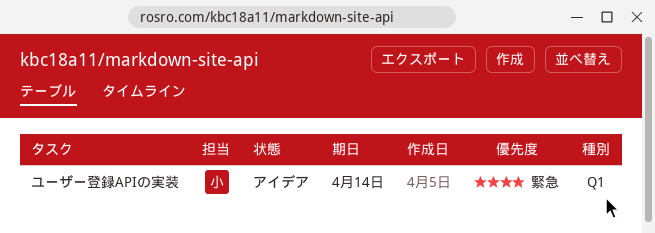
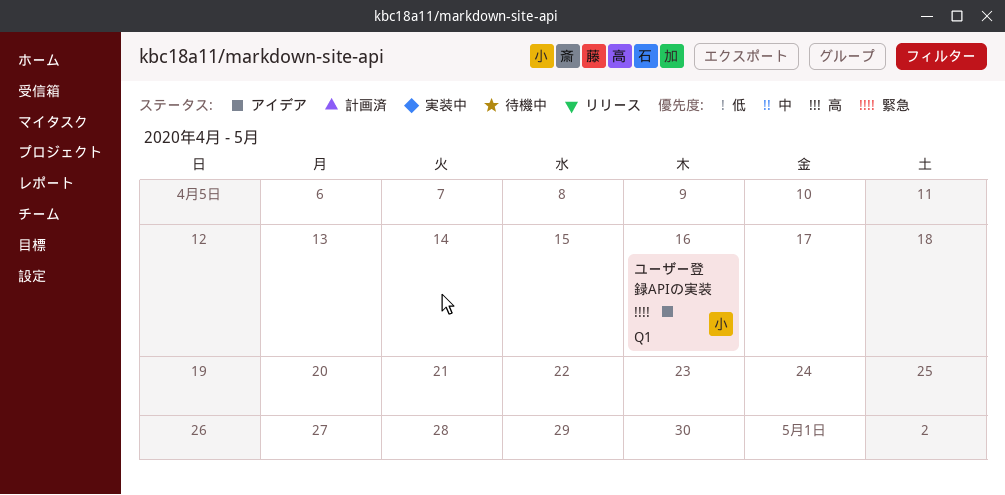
ユーザー登録APIの実装, due: Apr 14 -> Apr 16

